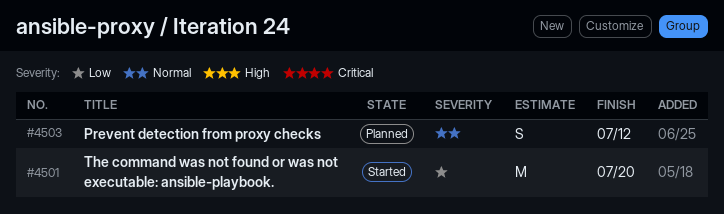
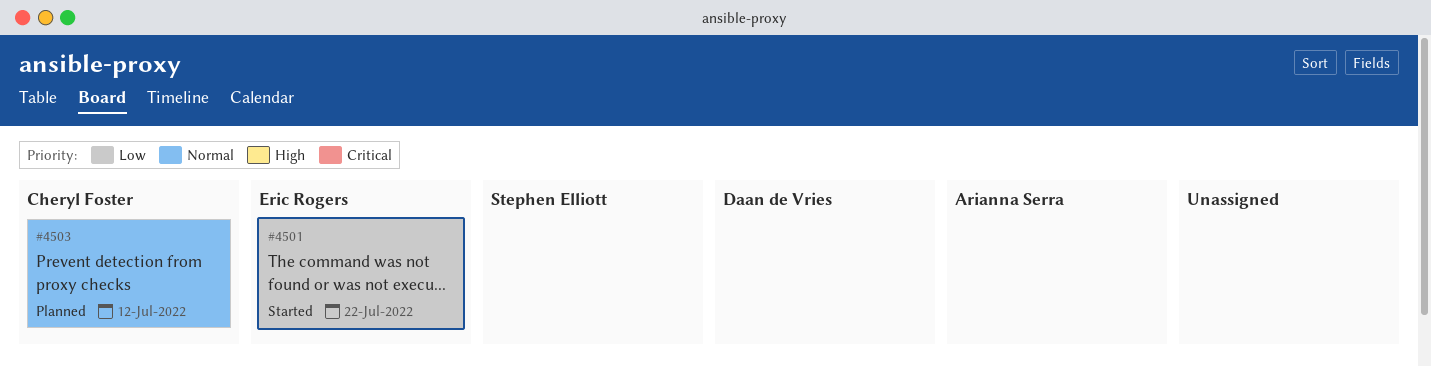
#4501, due: Jul 20 -> Jul 22

